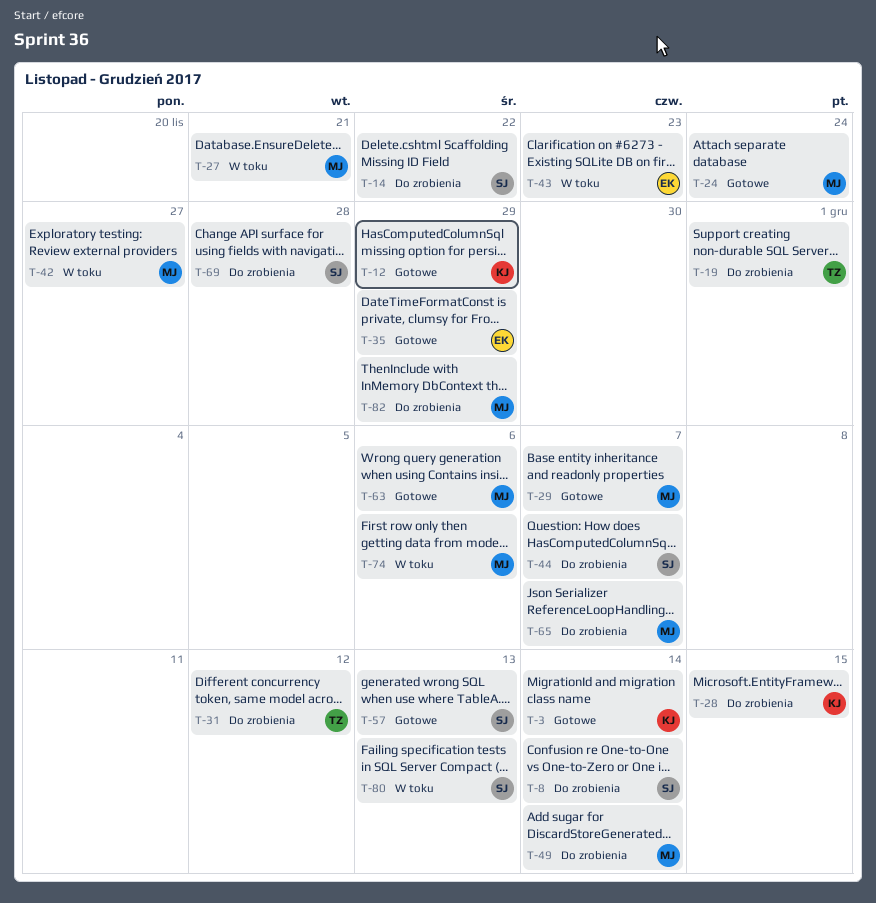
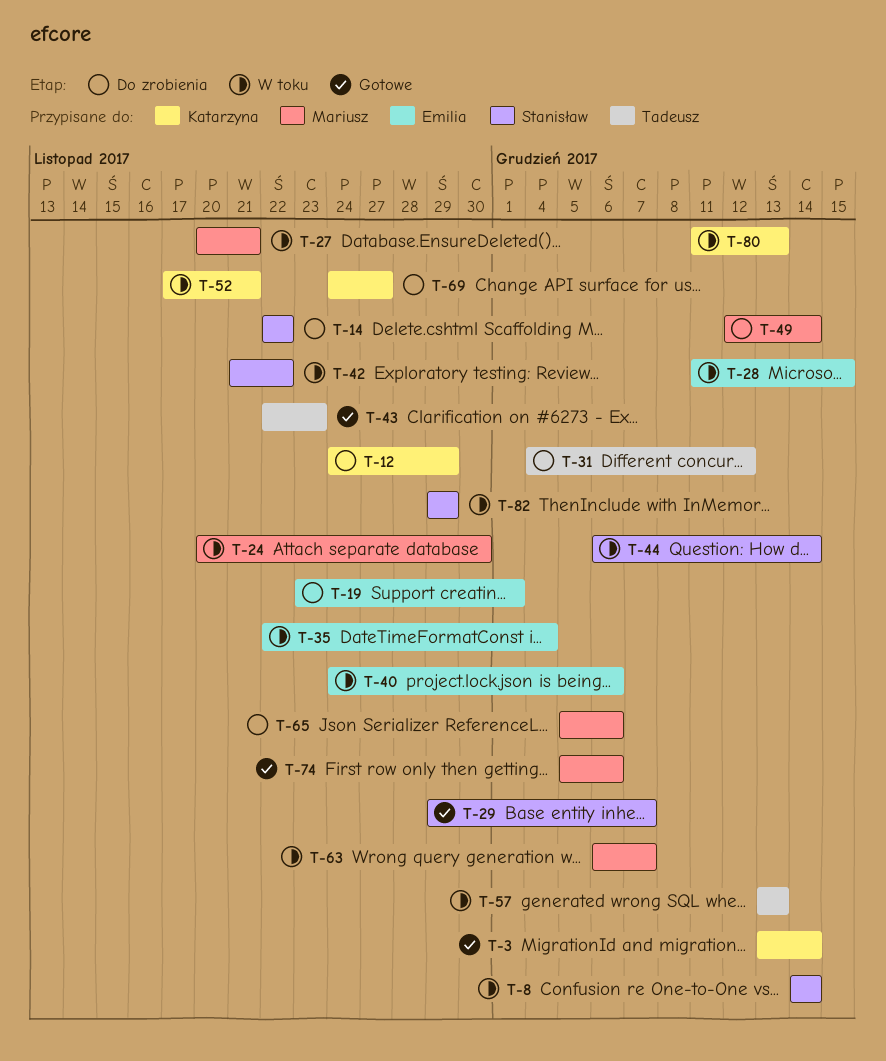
T-8, status: Do zrobienia -> W toku
T-12, status: Gotowe -> Do zrobienia
T-19, owner: Tadeusz -> Emilia
T-24, status: Gotowe -> W toku
T-24, due: Nov 24 -> Nov 30
T-28, status: Do zrobienia -> W toku
T-28, owner: Katarzyna -> Emilia
T-29, owner: Mariusz -> Stanisław
T-35, status: Gotowe -> W toku
T-35, due: Nov 29 -> Dec 4
T-40: none -> present
T-42, owner: Mariusz -> Stanisław
T-42, due: Nov 27 -> Nov 22
T-43, status: W toku -> Gotowe
T-43, owner: Emilia -> Tadeusz
T-44, status: Do zrobienia -> W toku
T-44, due: Dec 7 -> Dec 14
T-52: none -> present
T-57, status: Gotowe -> W toku
T-57, owner: Stanisław -> Tadeusz
T-63, status: Gotowe -> W toku
T-63, due: Dec 6 -> Dec 7
T-65, due: Dec 7 -> Dec 6
T-69, owner: Stanisław -> Katarzyna
T-69, due: Nov 28 -> Nov 27
T-74, status: W toku -> Gotowe
T-80, owner: Stanisław -> Katarzyna
T-82, status: Do zrobienia -> W toku
T-82, owner: Mariusz -> Stanisław

